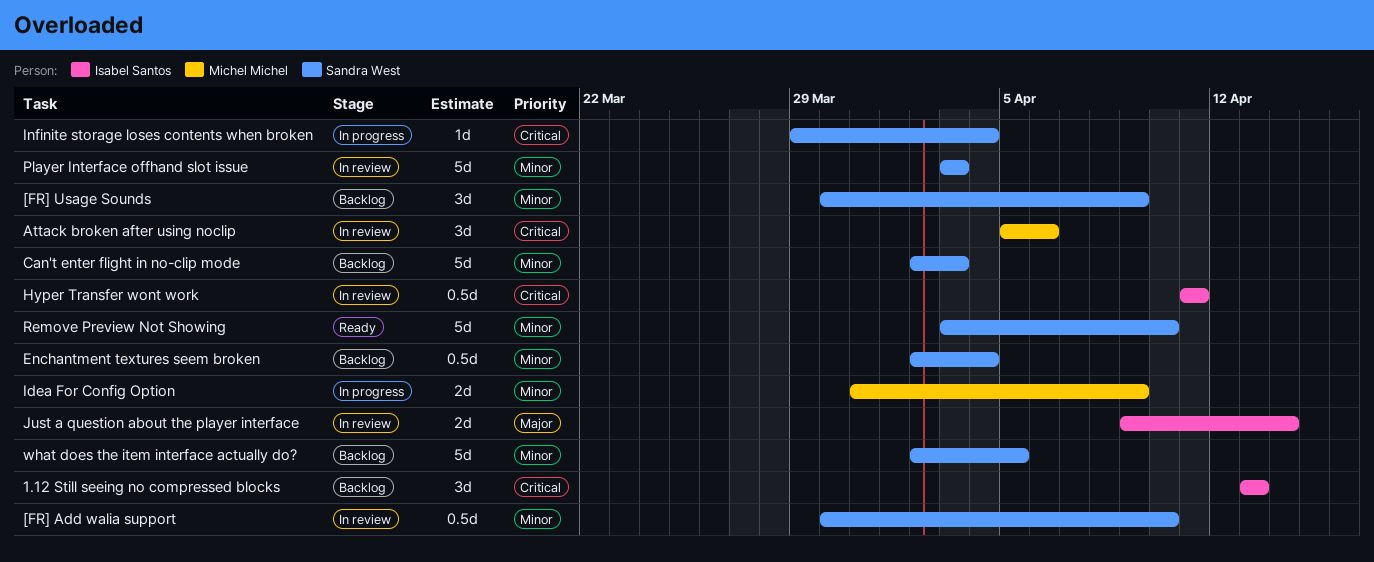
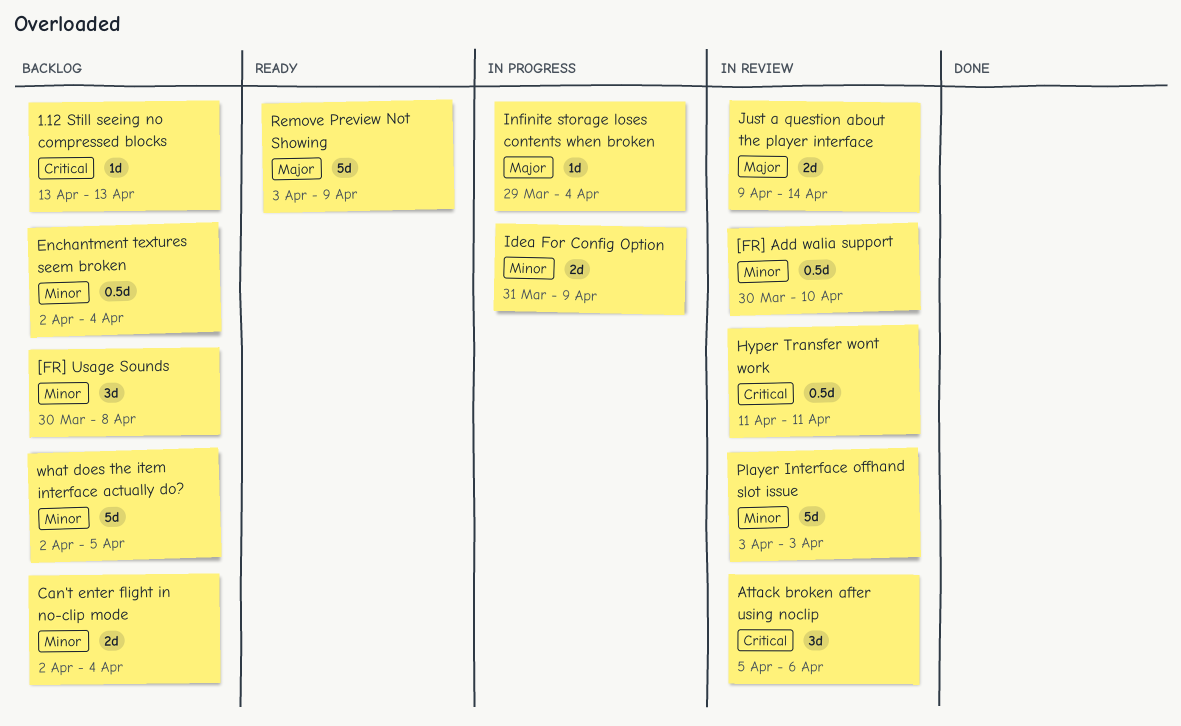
1.12 Still seeing no compressed blocks, estimate: 3d -> 1d
[FR] Usage Sounds, due: Apr 9 -> Apr 8
Can't enter flight in no-clip mode, estimate: 5d -> 2d
Can't enter flight in no-clip mode, due: Apr 3 -> Apr 4
Infinite storage loses contents when broken, priority: Critical -> Major
Remove Preview Not Showing, priority: Minor -> Major
Remove Preview Not Showing, due: Apr 10 -> Apr 9

